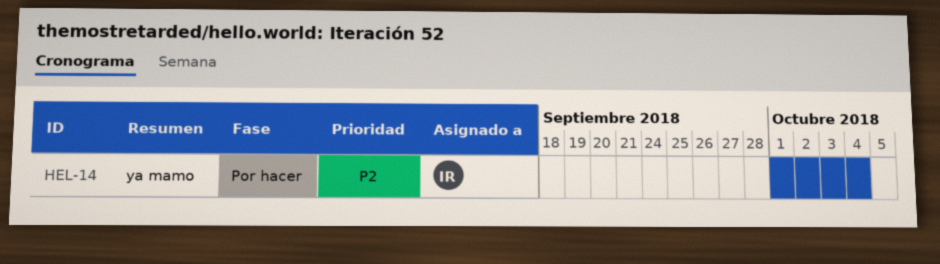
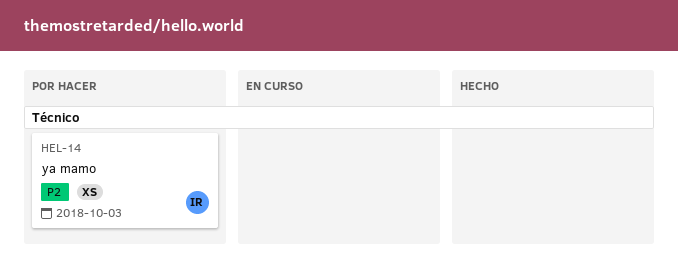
HEL-14, due: Oct 4 -> Oct 3

